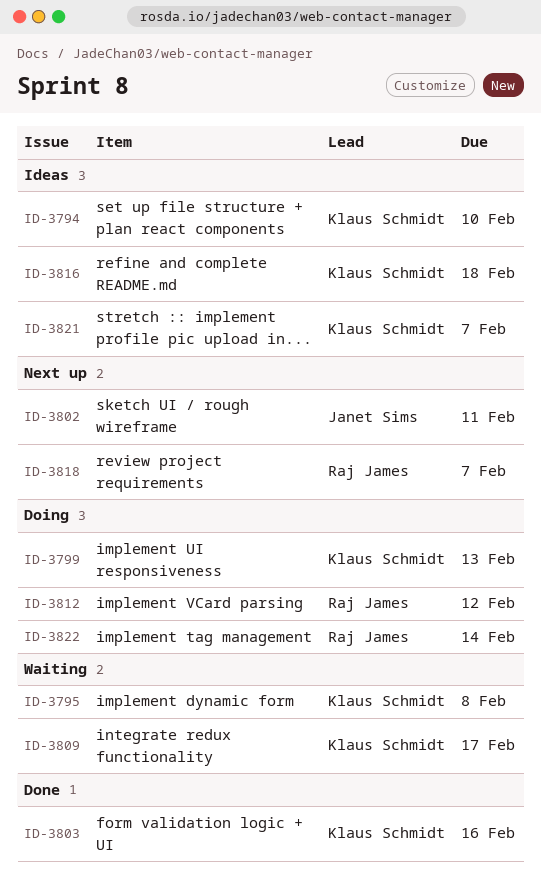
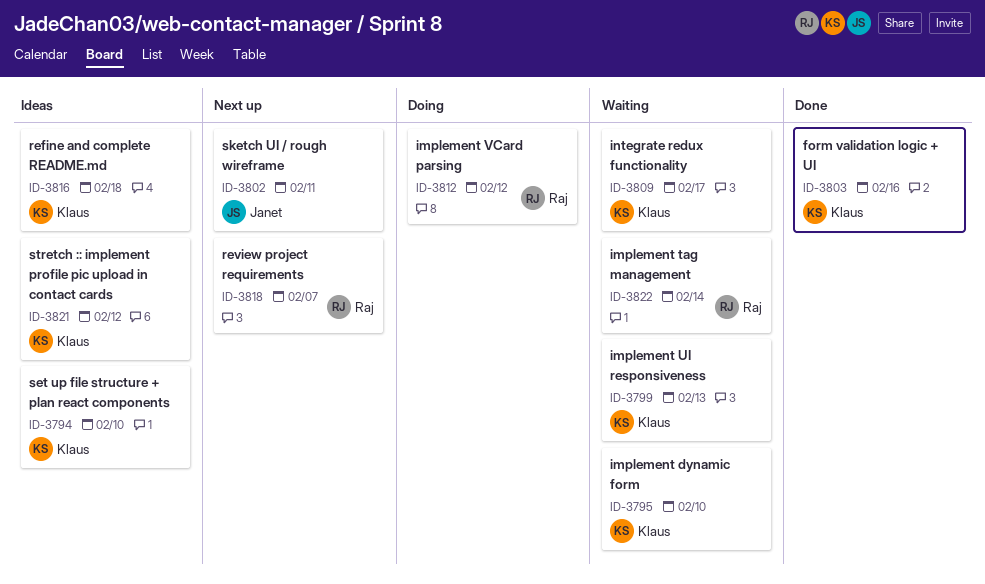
ID-3795, due: Feb 8 -> Feb 10
ID-3799, status: Doing -> Waiting
ID-3821, due: Feb 7 -> Feb 12
ID-3822, status: Doing -> Waiting

